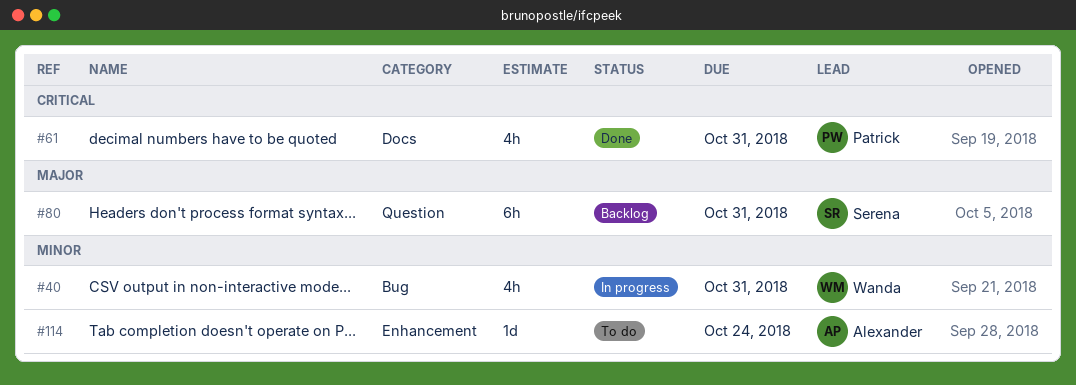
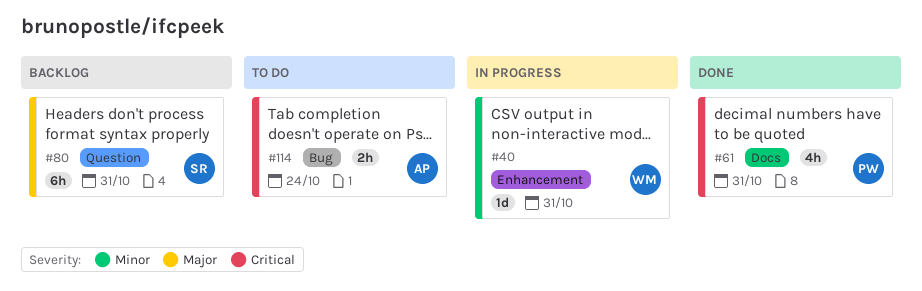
#40, label: Bug -> Enhancement
#40, estimate: 4h -> 1d
#114, priority: Minor -> Critical
#114, label: Enhancement -> Bug
#114, estimate: 1d -> 2h

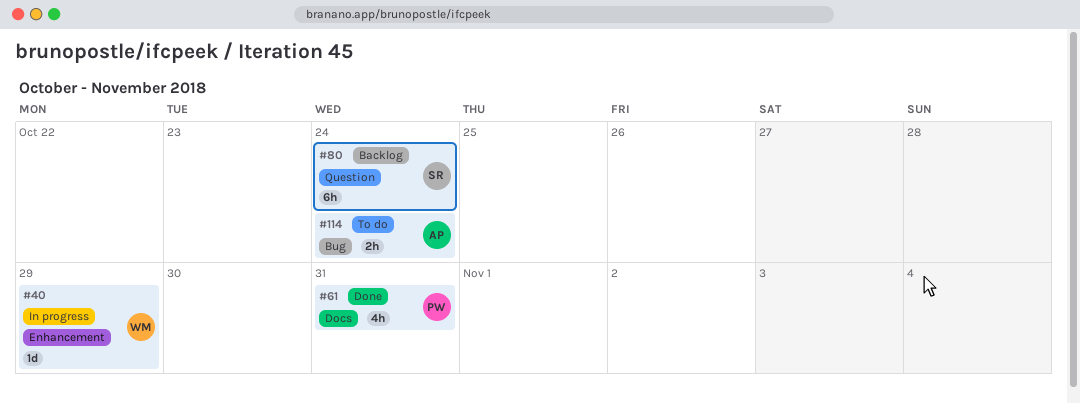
#40, due: Oct 31 -> Oct 29
#80, due: Oct 31 -> Oct 24

